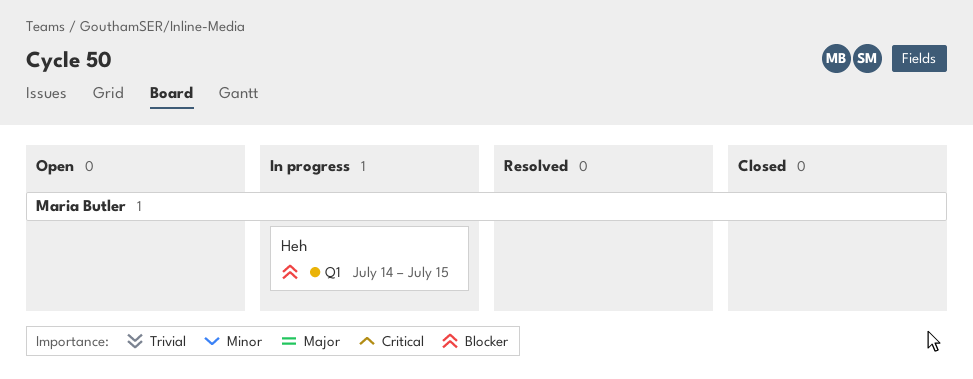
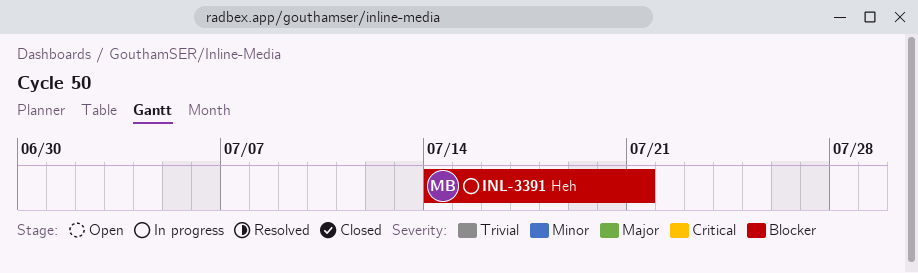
Heh, due: Jul 15 -> Jul 21

